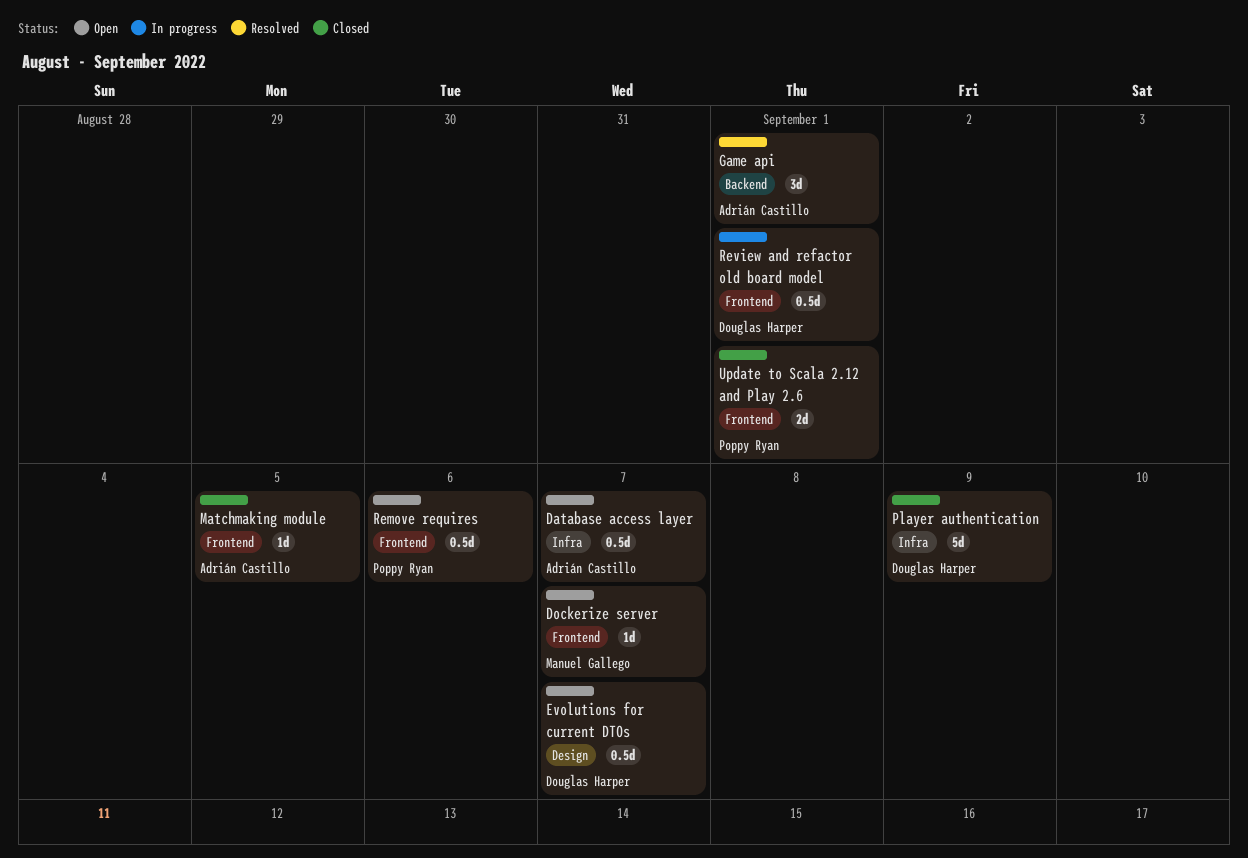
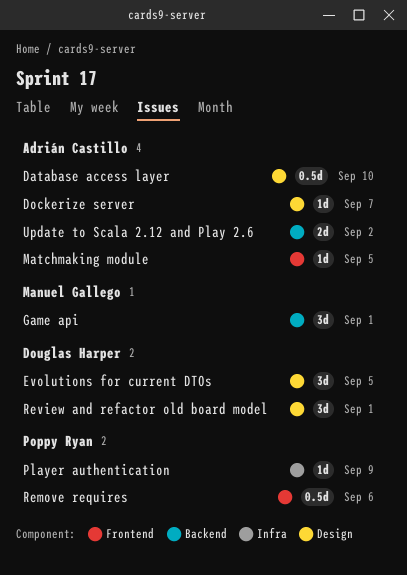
Database access layer, label: Infra -> Design
Database access layer, due: Sep 7 -> Sep 10
Dockerize server, owner: Manuel Gallego -> Adrián Castillo
Dockerize server, label: Frontend -> Design
Evolutions for current DTOs, estimate: 0.5d -> 3d
Evolutions for current DTOs, due: Sep 7 -> Sep 5
Game api, owner: Adrián Castillo -> Manuel Gallego
Player authentication, owner: Douglas Harper -> Poppy Ryan
Player authentication, estimate: 5d -> 1d
Review and refactor old board model, label: Frontend -> Design
Review and refactor old board model, estimate: 0.5d -> 3d
Update to Scala 2.12 and Play 2.6, owner: Poppy Ryan -> Adrián Castillo
Update to Scala 2.12 and Play 2.6, label: Frontend -> Backend
Update to Scala 2.12 and Play 2.6, due: Sep 1 -> Sep 2

